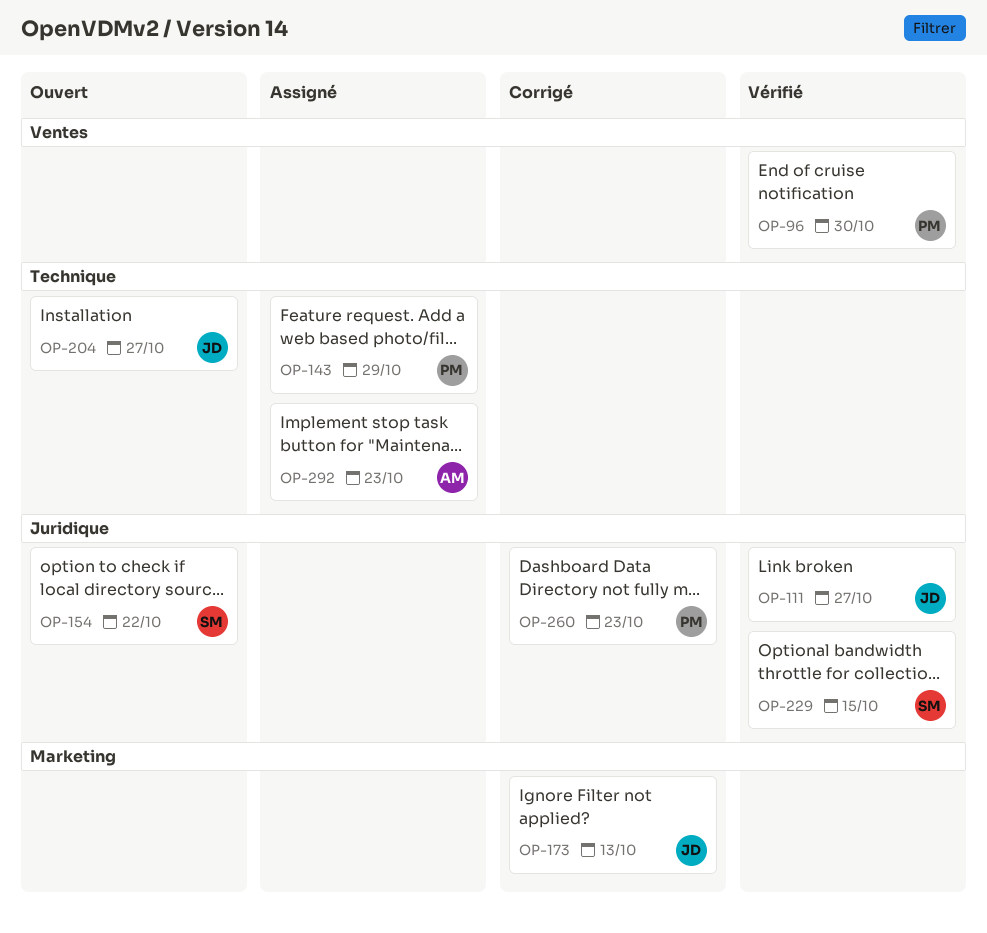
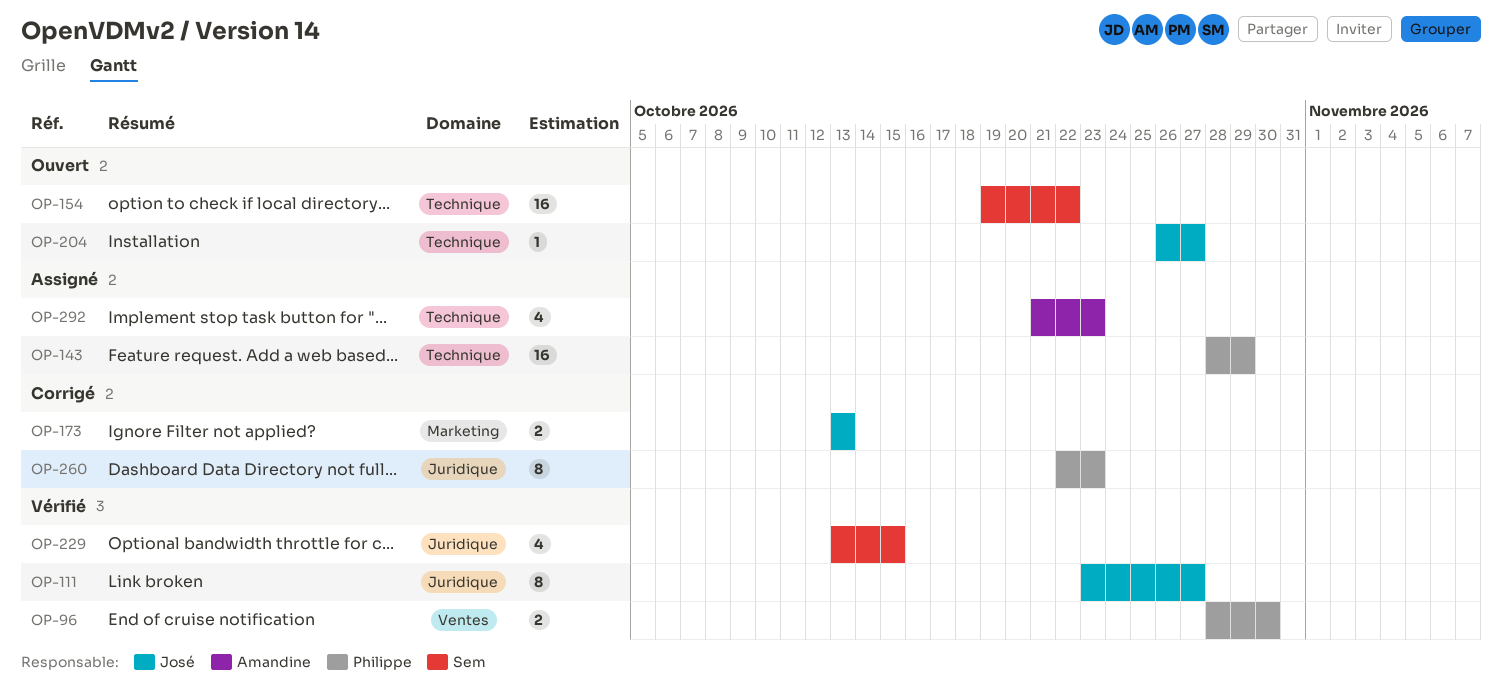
OP-154, label: Juridique -> Technique

